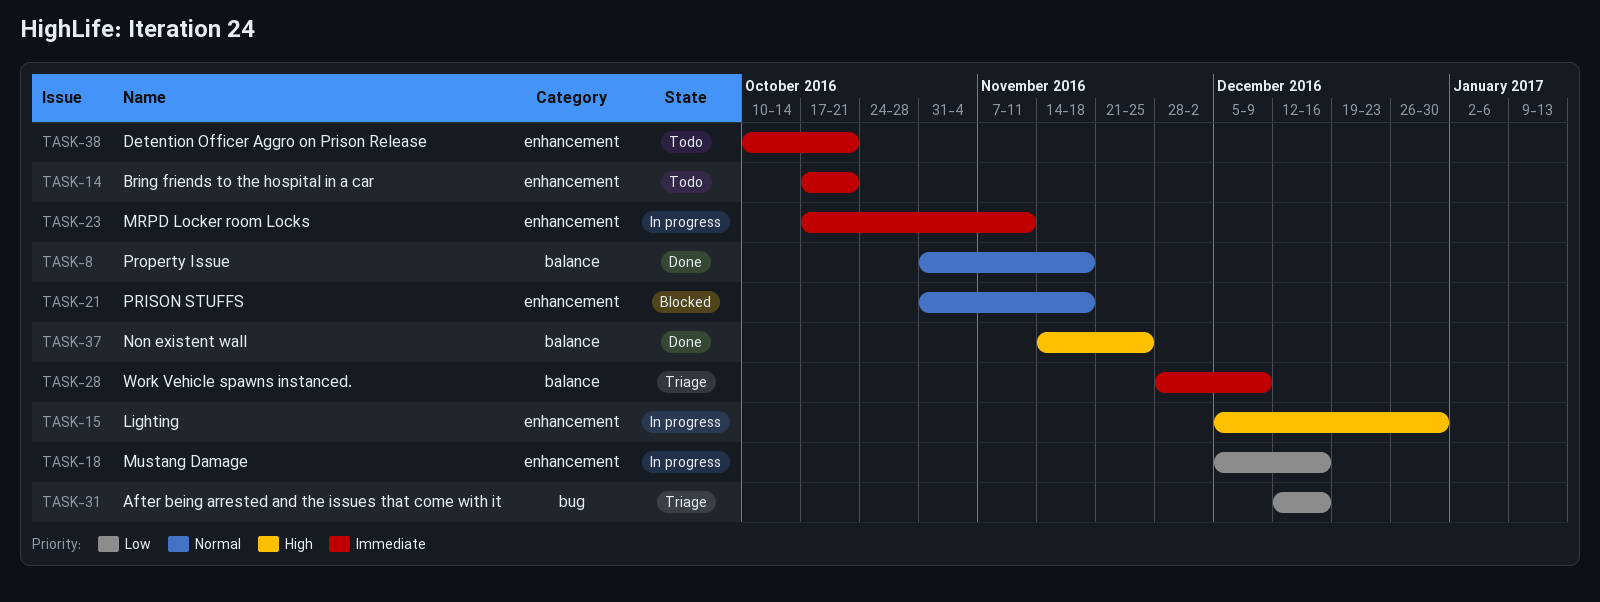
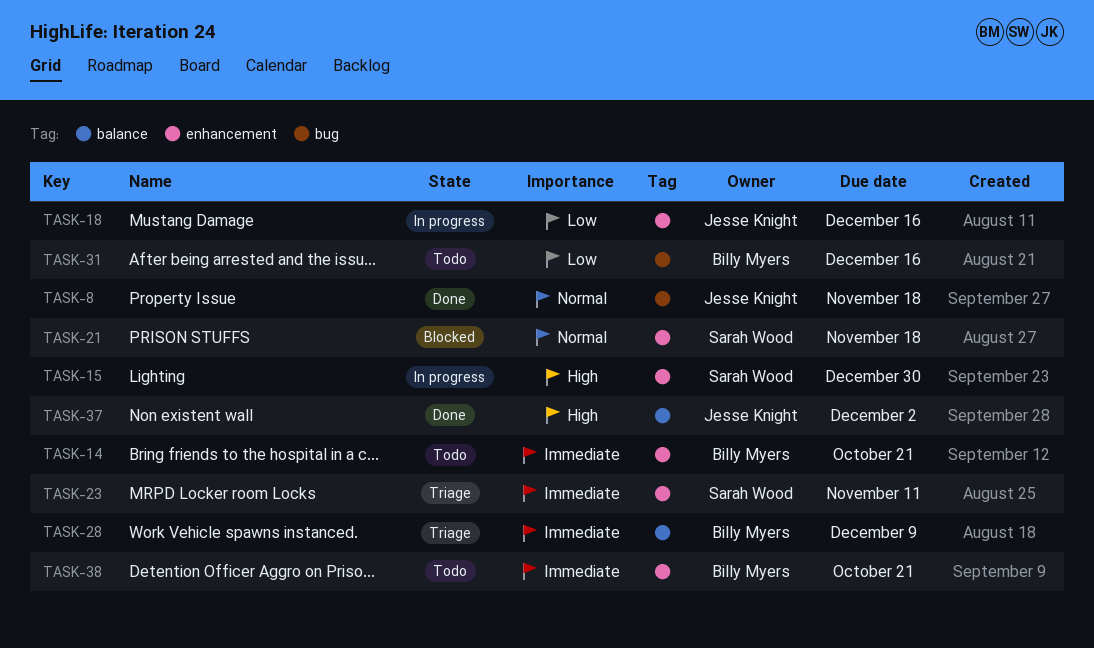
TASK-8, label: balance -> bug
TASK-23, status: In progress -> Triage
TASK-31, status: Triage -> Todo
TASK-37, due: Nov 25 -> Dec 2

